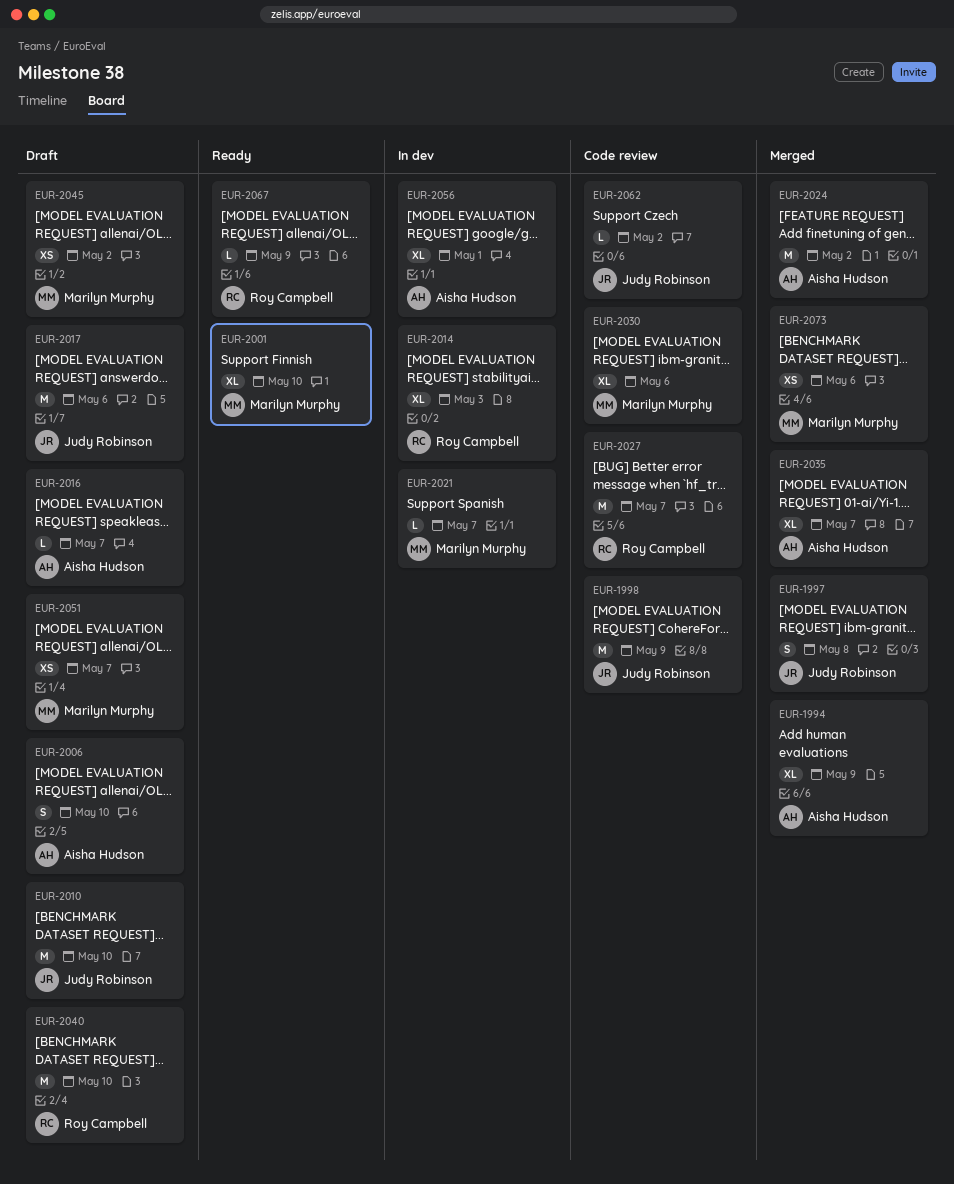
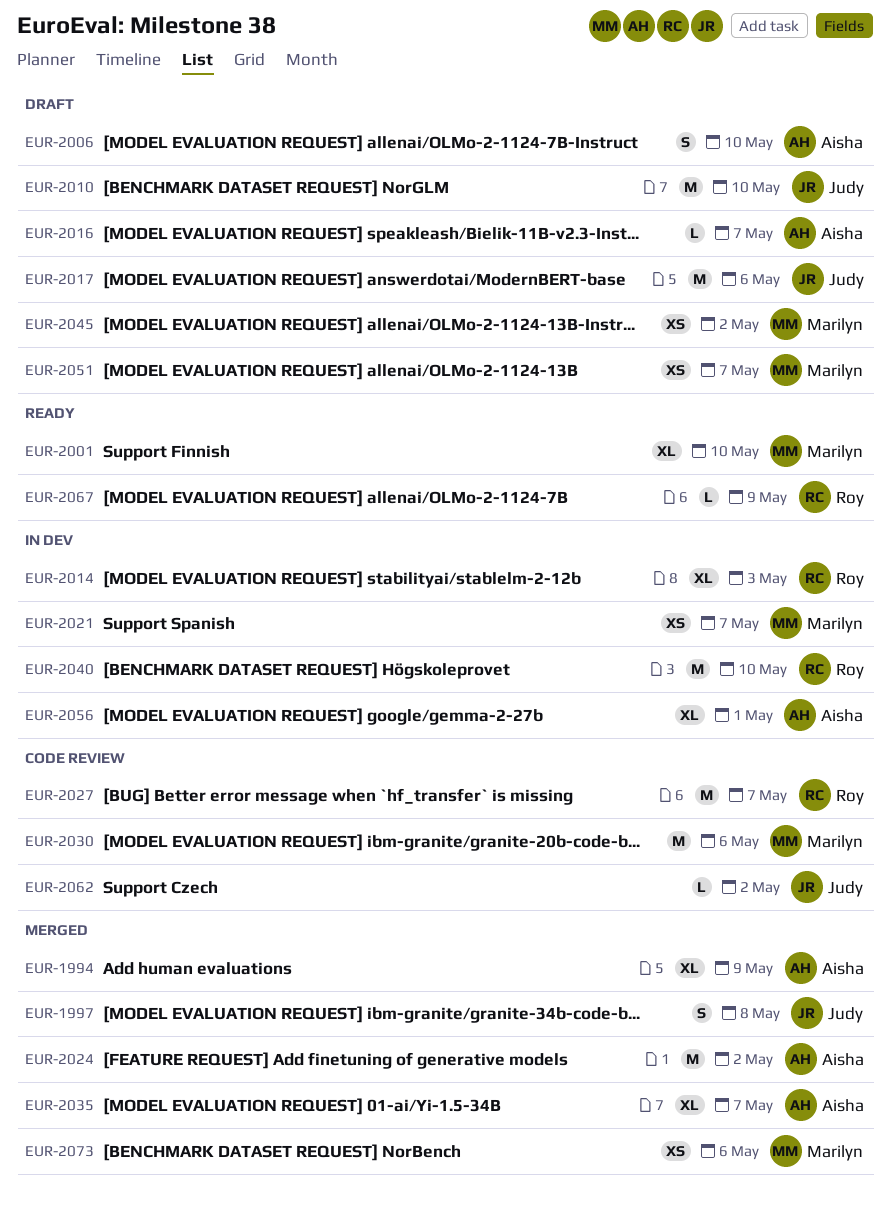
EUR-1998: present -> none
EUR-2021, estimate: L -> XS
EUR-2030, estimate: XL -> M
EUR-2040, status: Draft -> In dev

